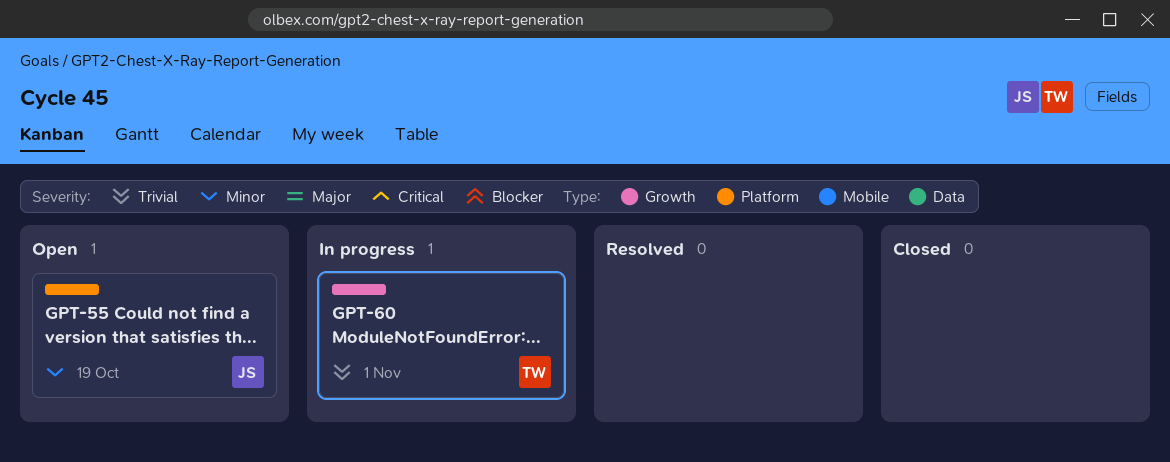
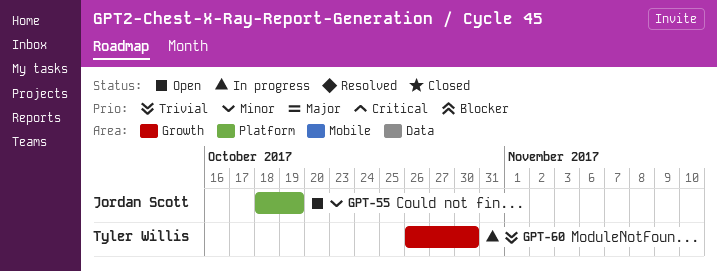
GPT-60, due: Nov 1 -> Oct 30

